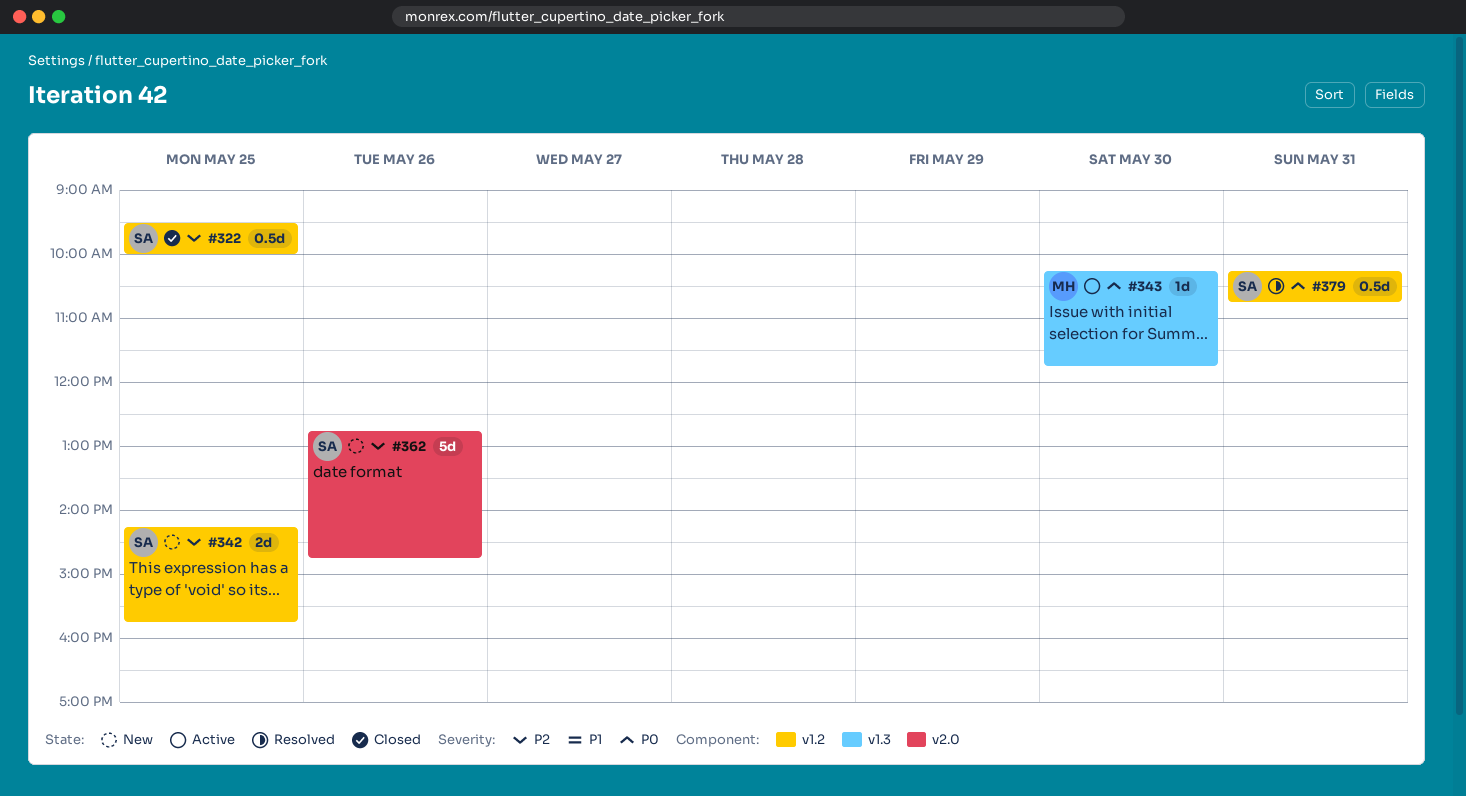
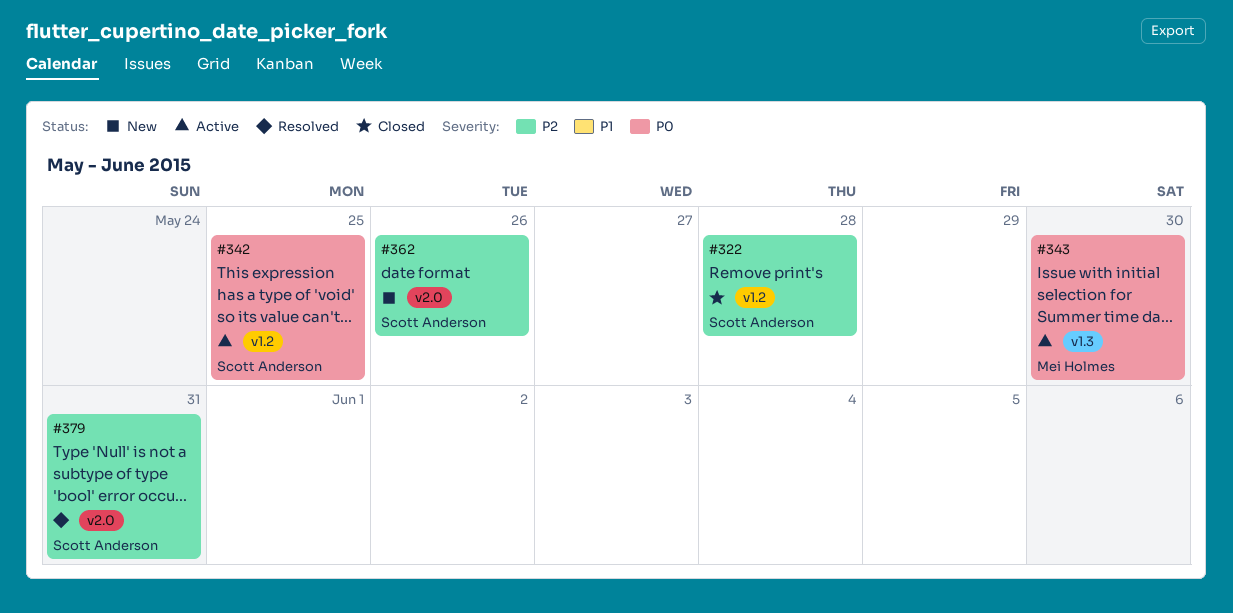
#322, day: May 25 -> May 28
#342, status: New -> Active
#342, priority: P2 -> P0
#379, priority: P0 -> P2
#379, label: v1.2 -> v2.0

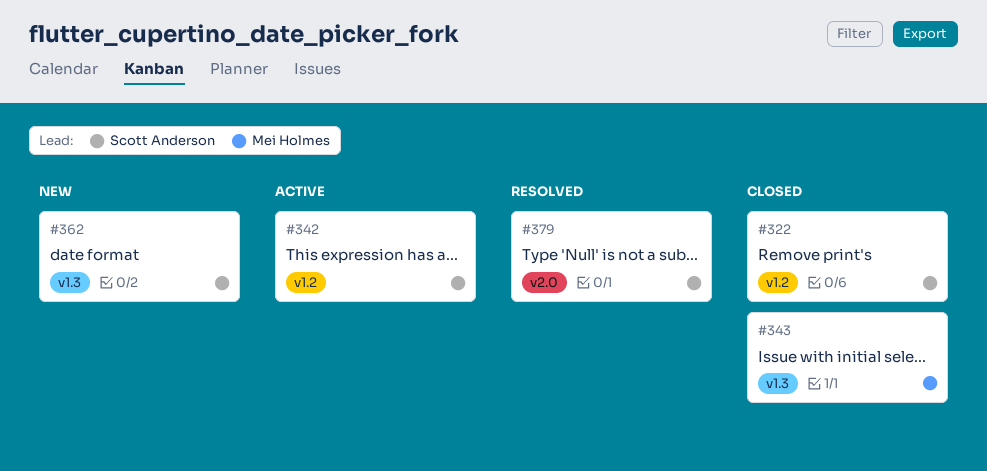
#343, status: Active -> Closed
#362, label: v2.0 -> v1.3

